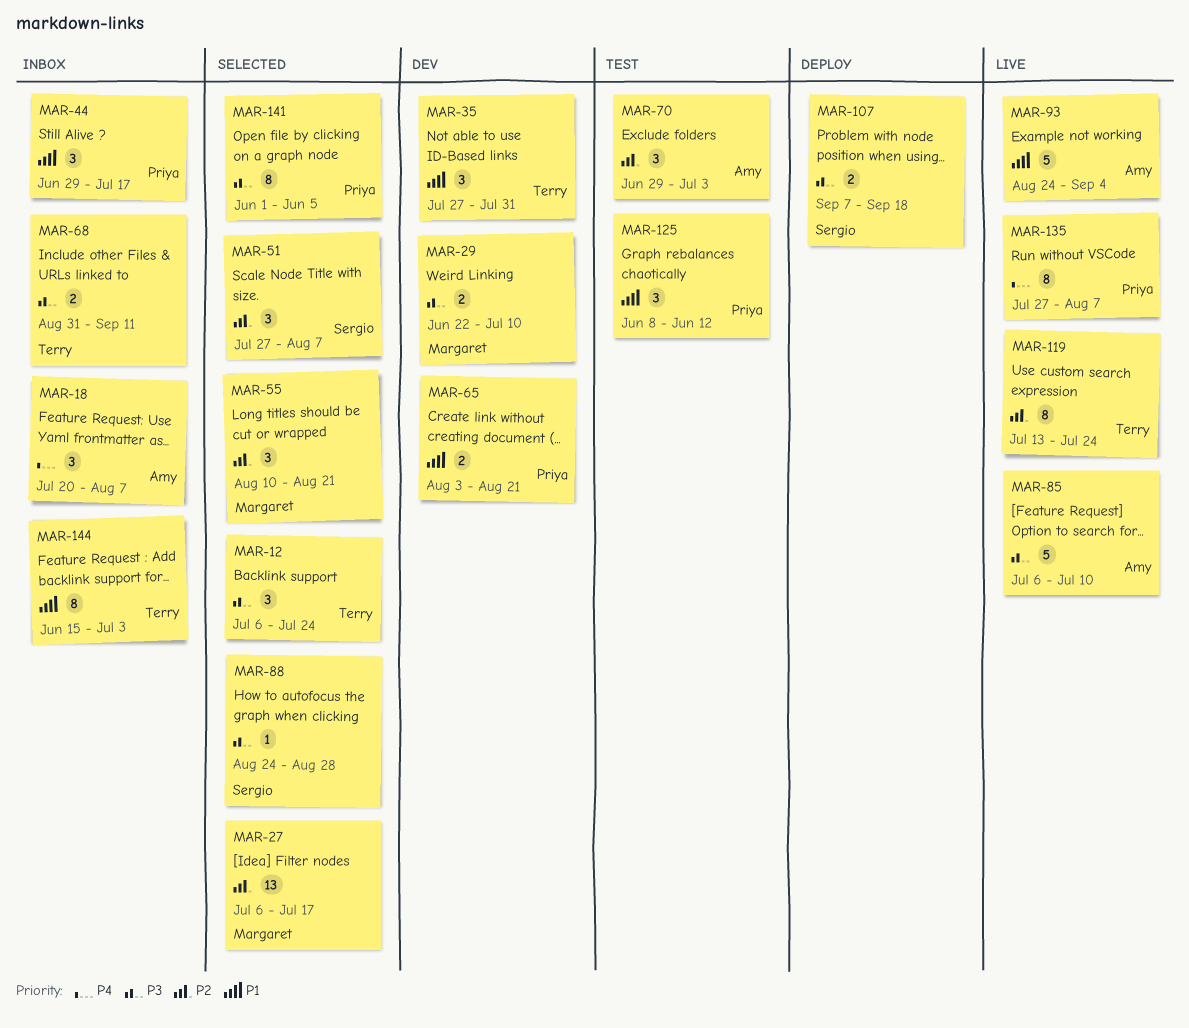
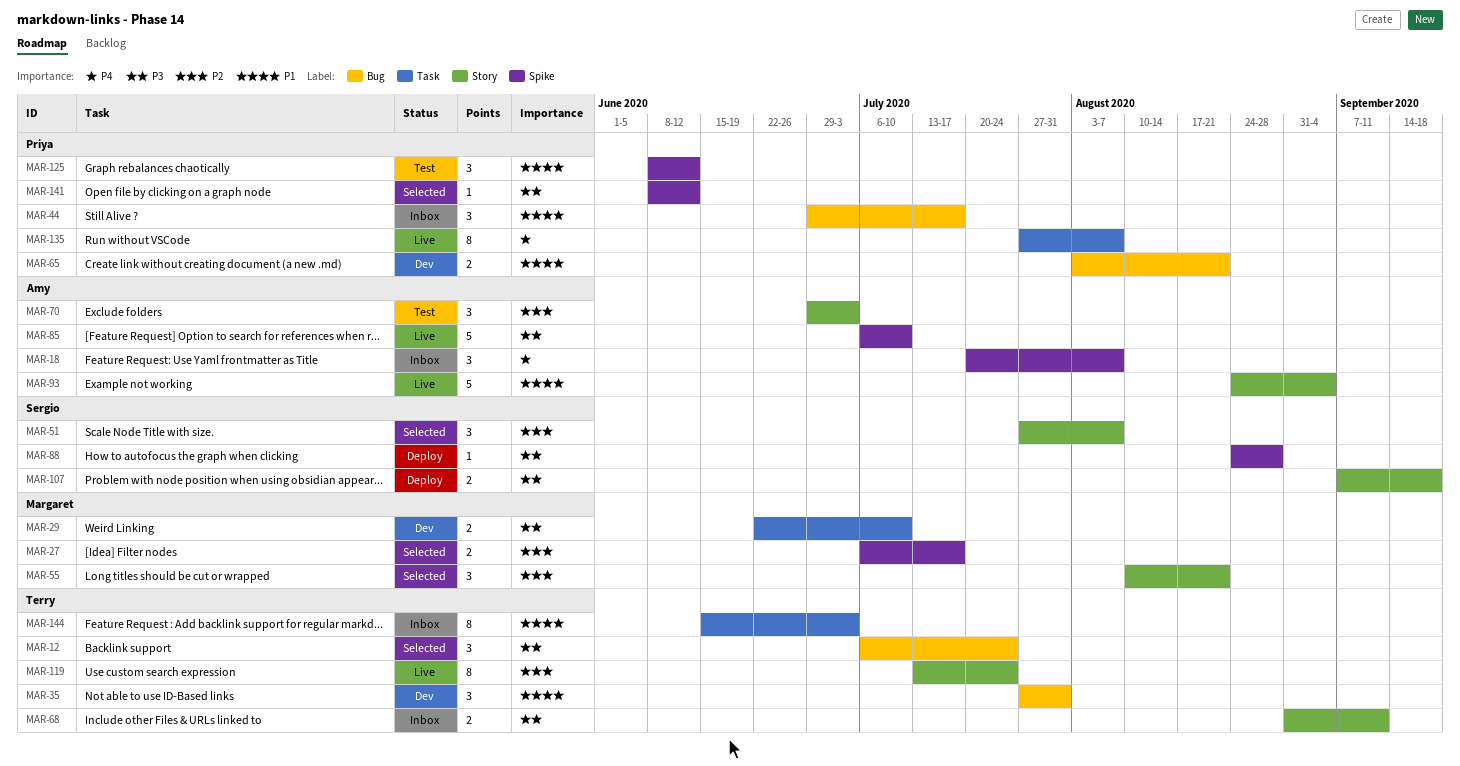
MAR-27, estimate: 13 -> 2
MAR-88, status: Selected -> Deploy
MAR-141, estimate: 8 -> 1
MAR-141, start: Jun 1 -> Jun 8
MAR-141, due: Jun 5 -> Jun 12

